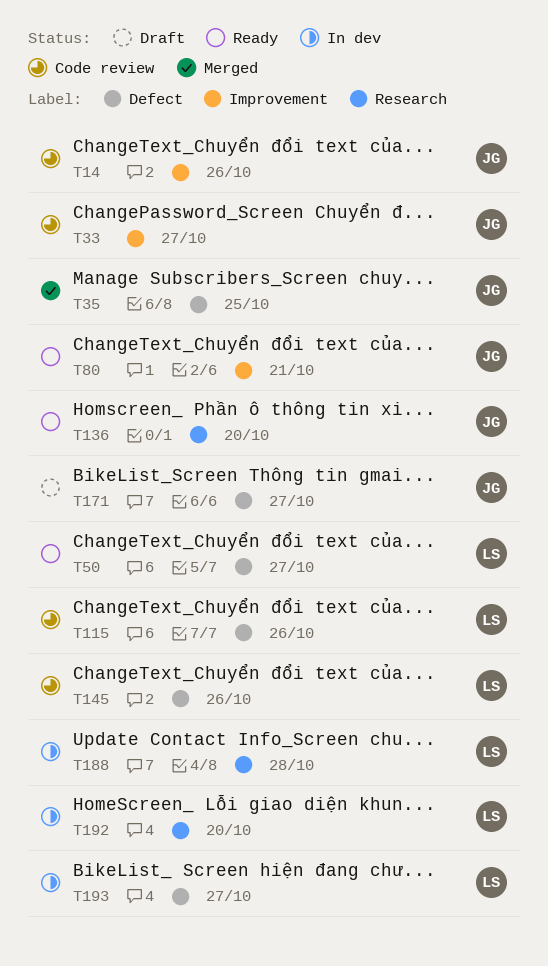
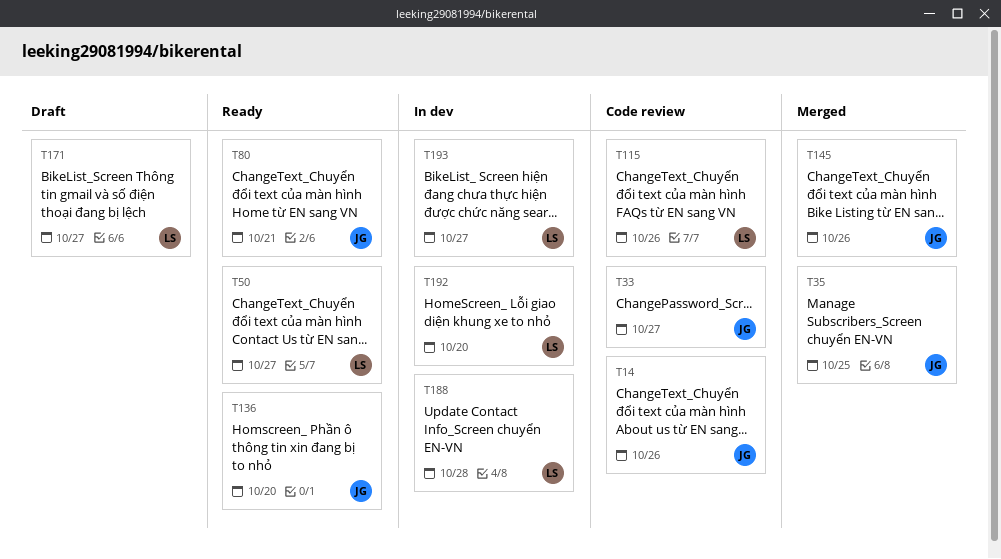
T145, status: Code review -> Merged
T145, owner: LS -> JG
T171, owner: JG -> LS

